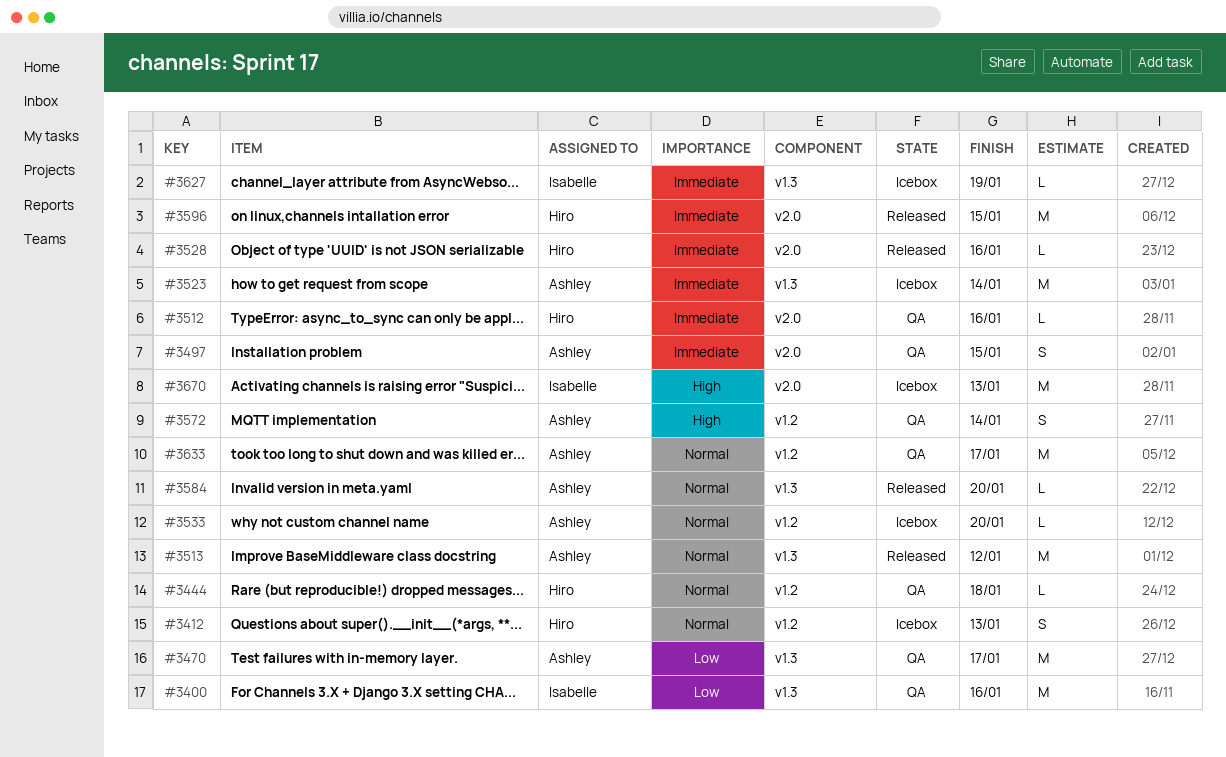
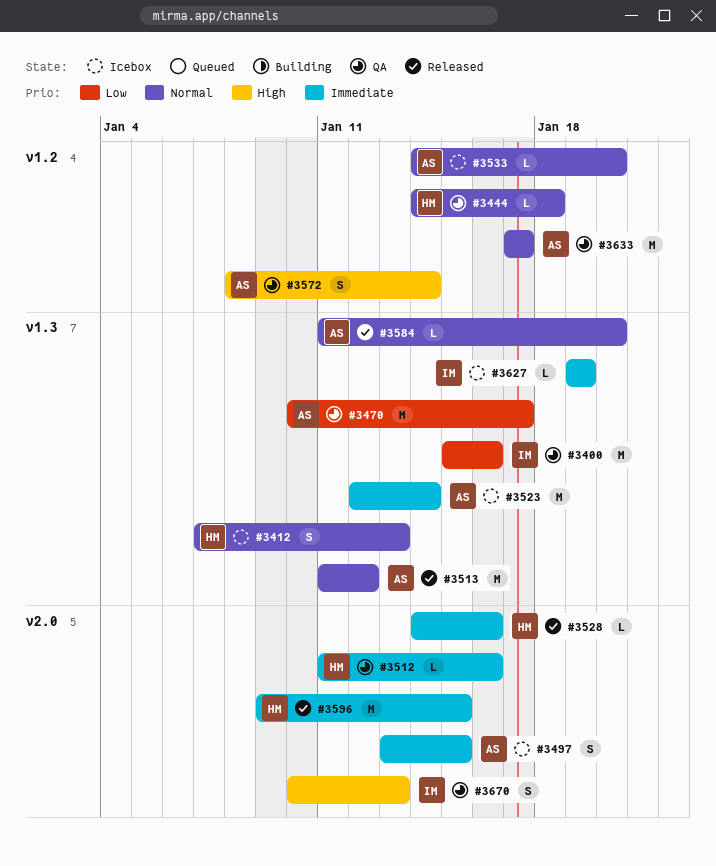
#3412, label: v1.2 -> v1.3
#3497, status: QA -> Icebox
#3670, status: Icebox -> QA
#3670, estimate: M -> S

